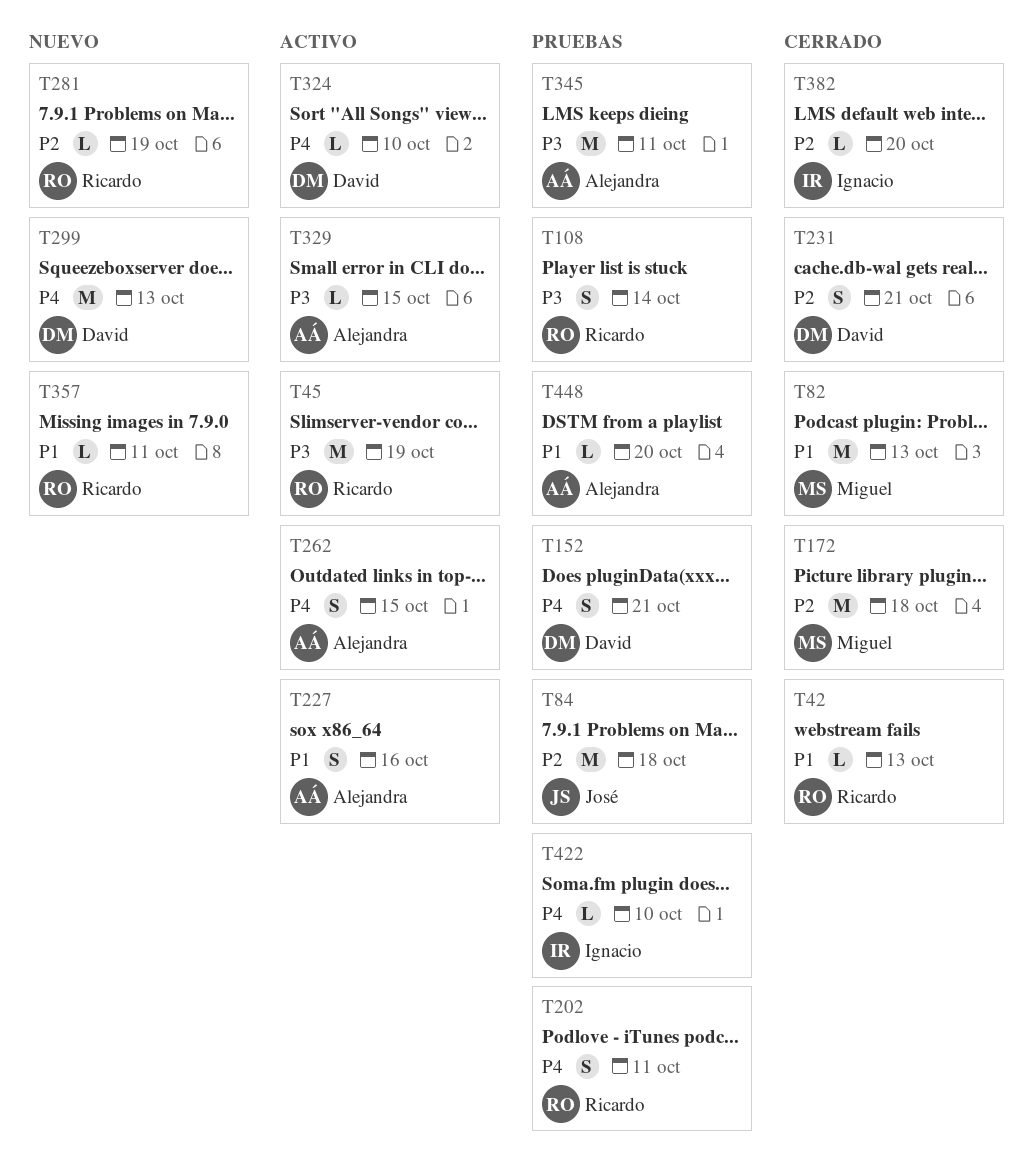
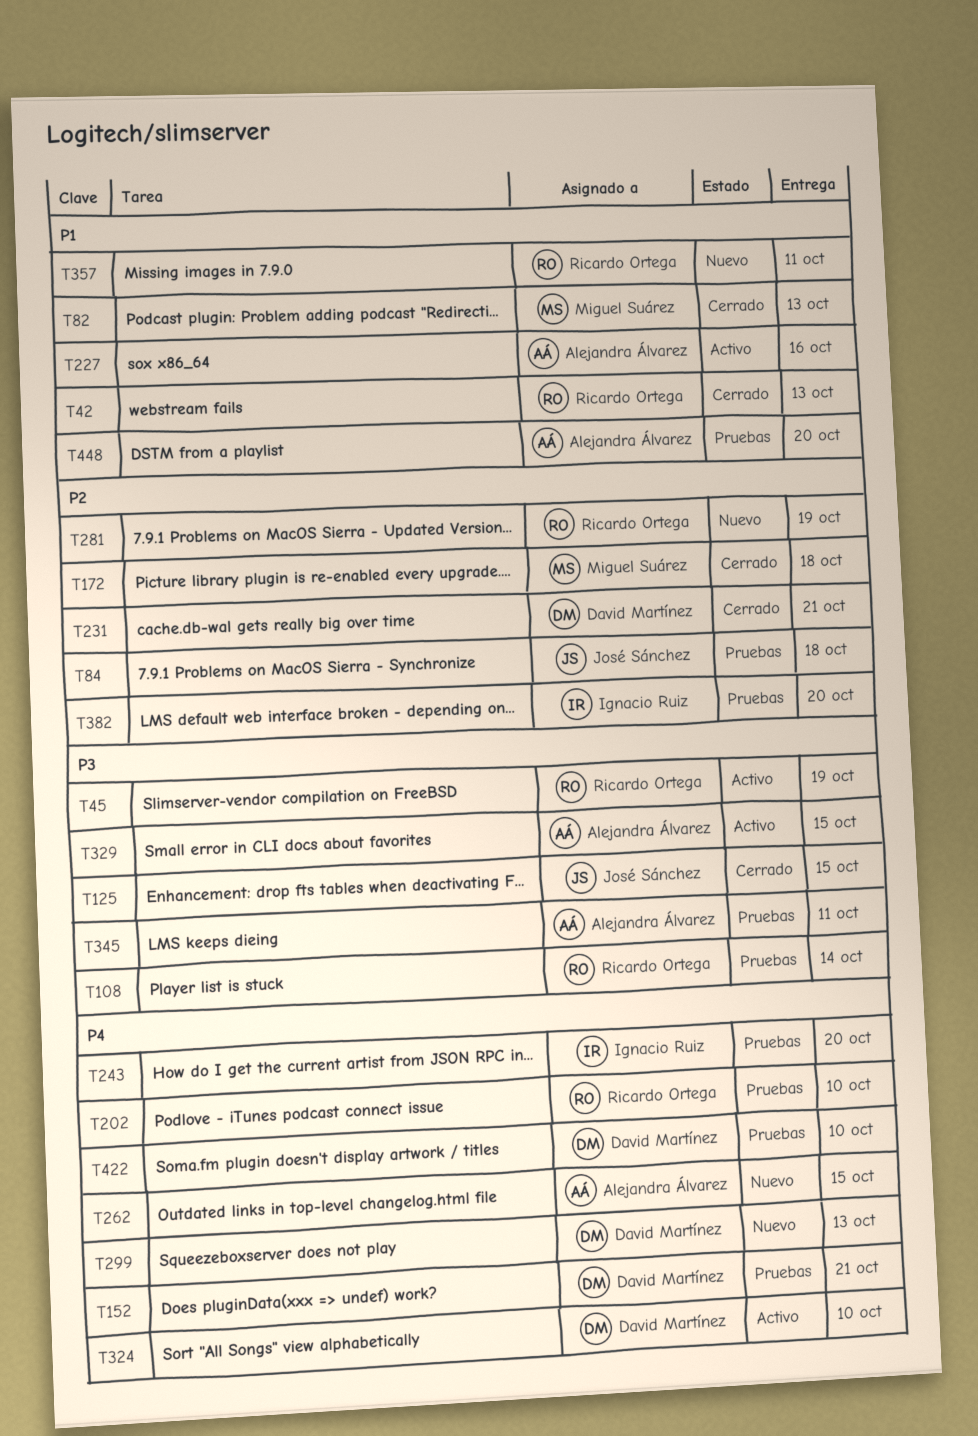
T125: none -> present
T202, due: Oct 11 -> Oct 10
T243: none -> present
T262, status: Activo -> Nuevo
T382, status: Cerrado -> Pruebas
T422, owner: Ignacio Ruiz -> David Martínez

